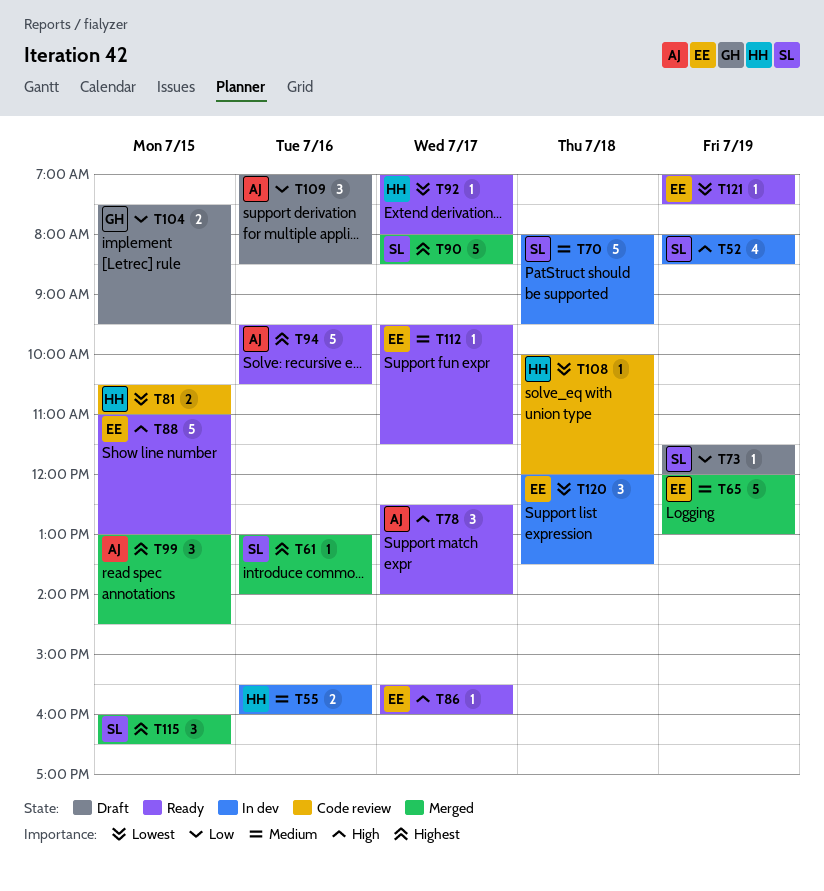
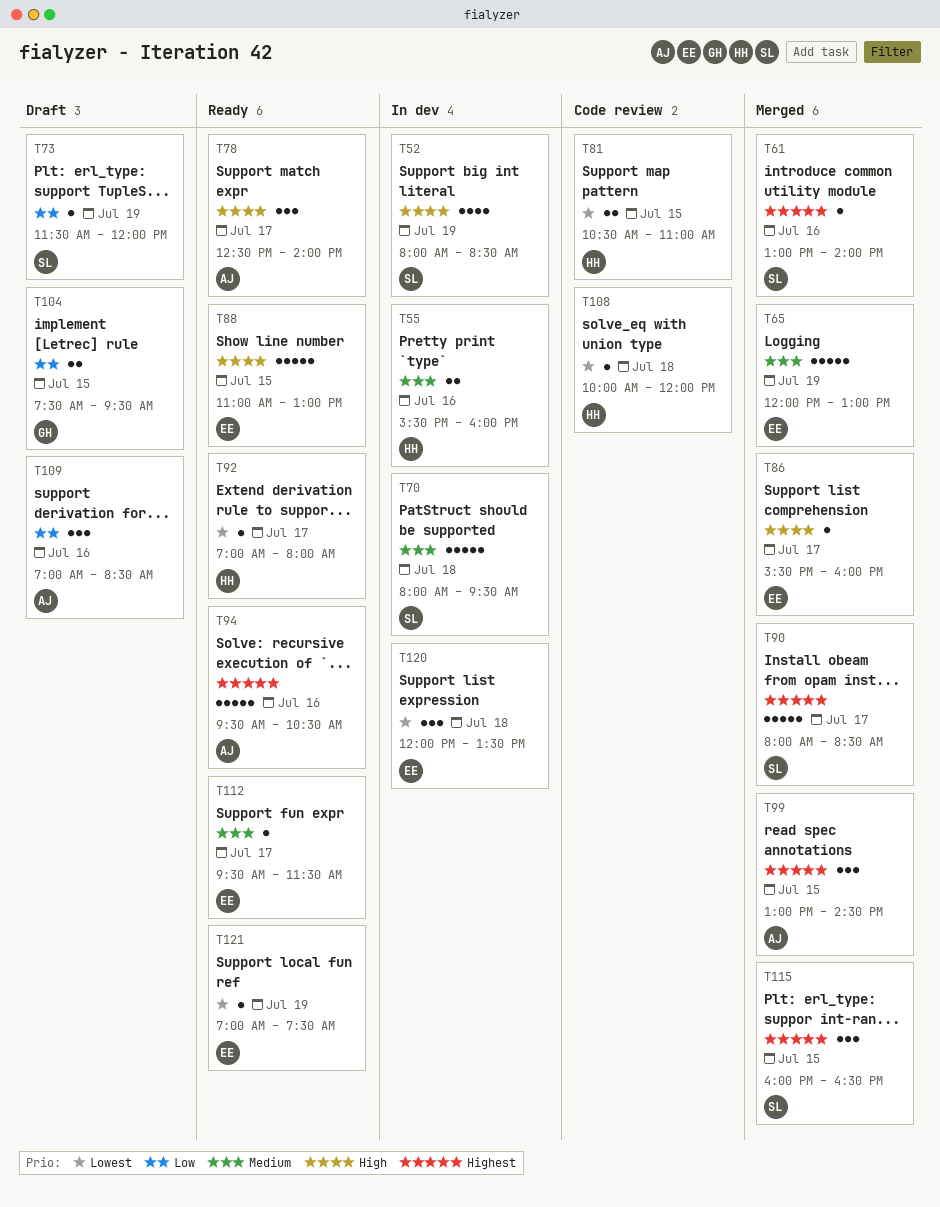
T86, status: Ready -> Merged

